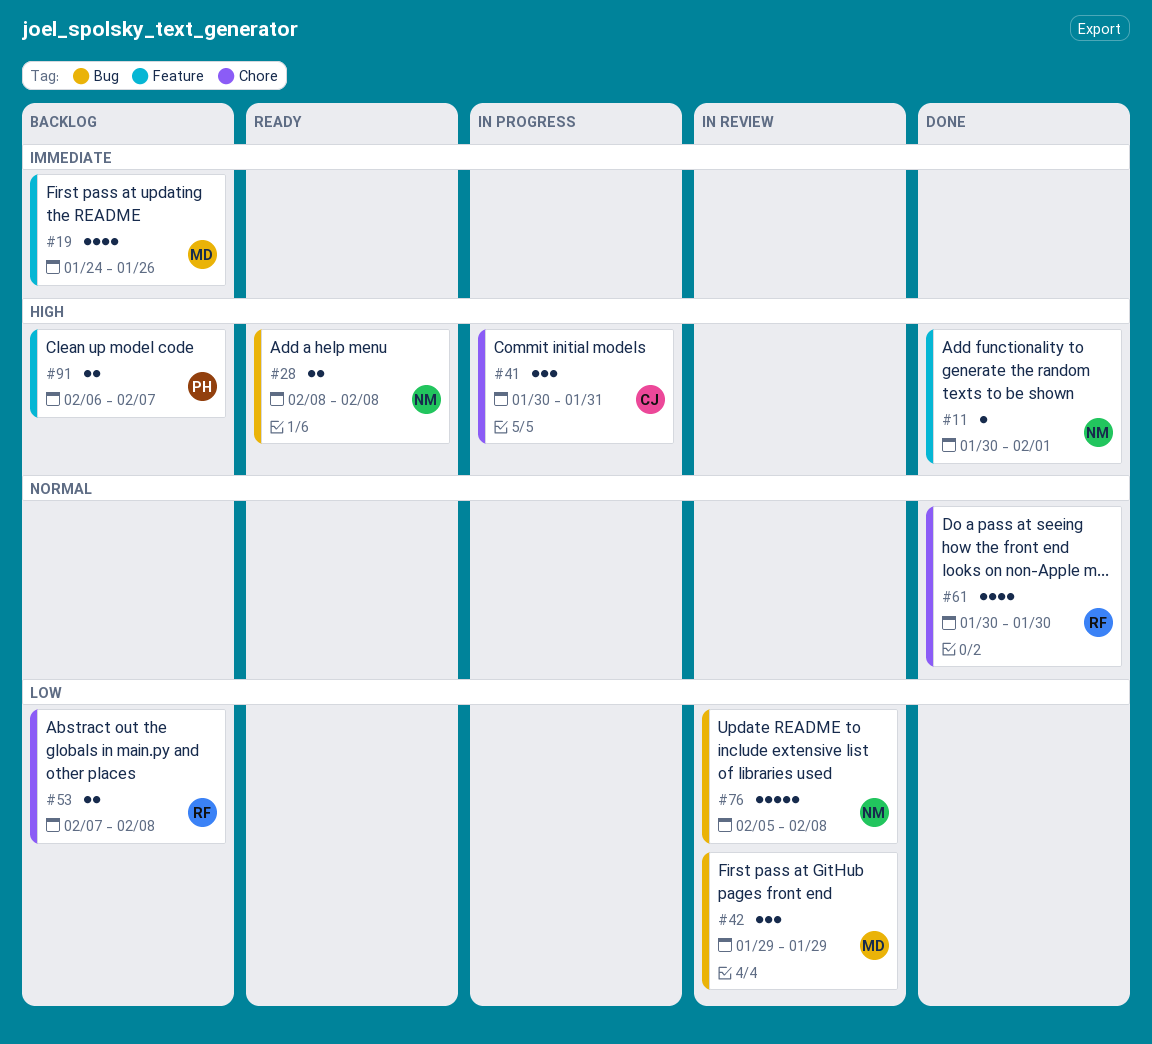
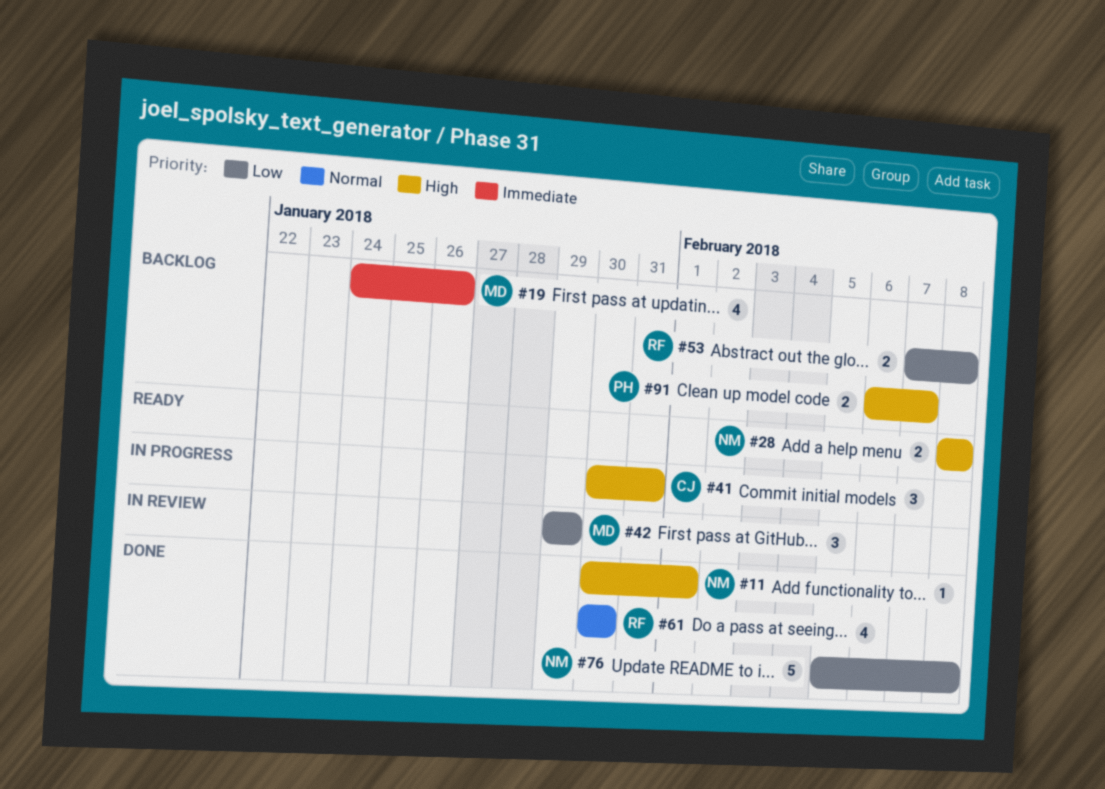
#76, status: In review -> Done

